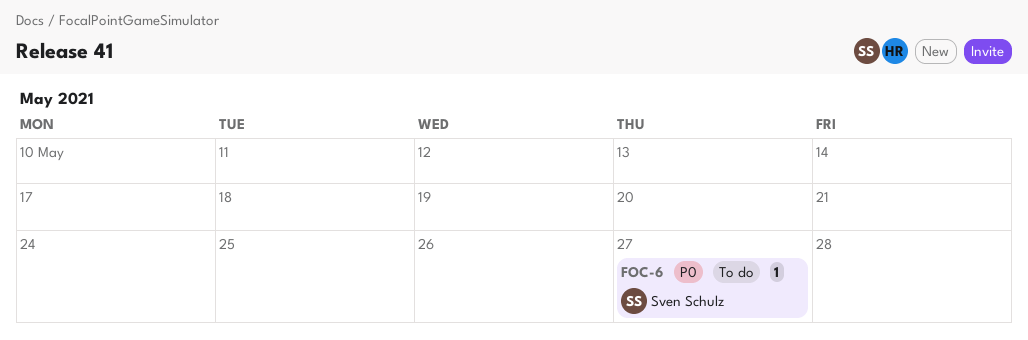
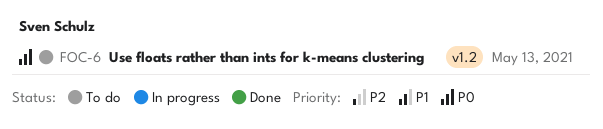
FOC-6, due: May 27 -> May 13

